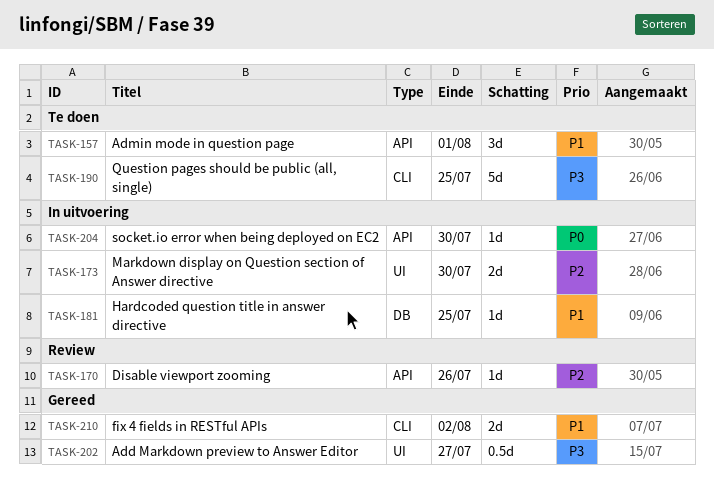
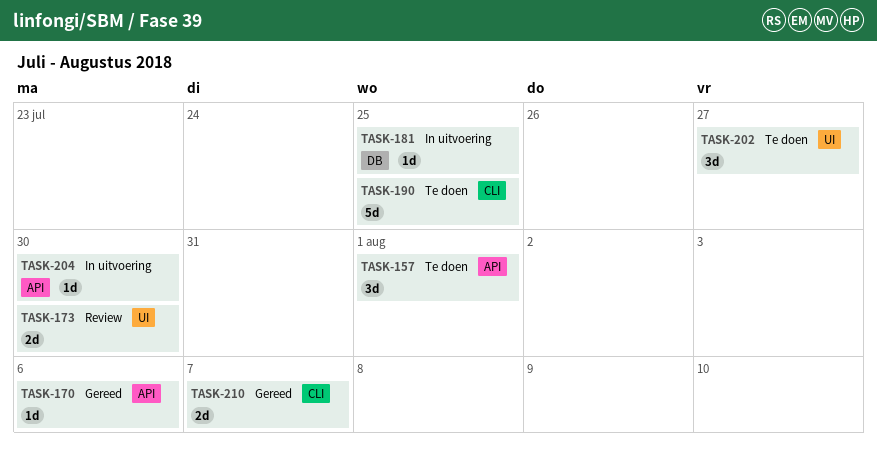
TASK-170, status: Review -> Gereed
TASK-170, due: Jul 26 -> Aug 6
TASK-173, status: In uitvoering -> Review
TASK-202, status: Gereed -> Te doen
TASK-202, estimate: 0.5d -> 3d
TASK-210, due: Aug 2 -> Aug 7

